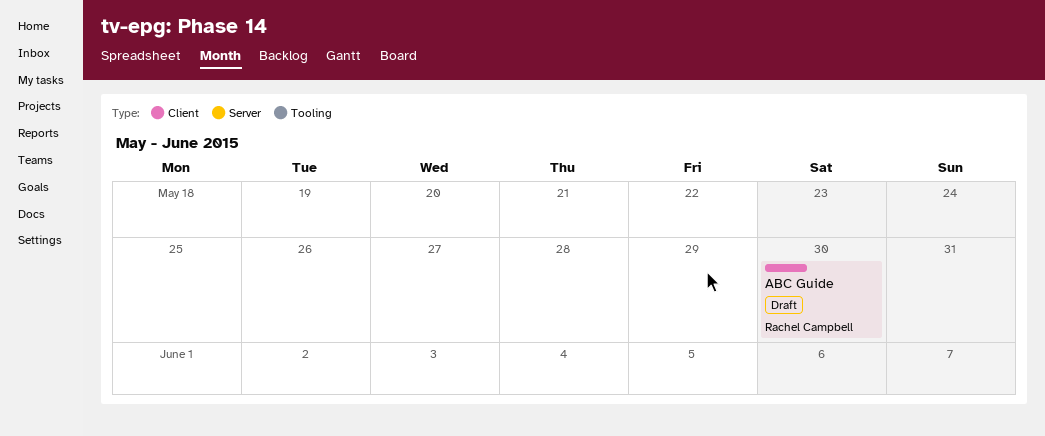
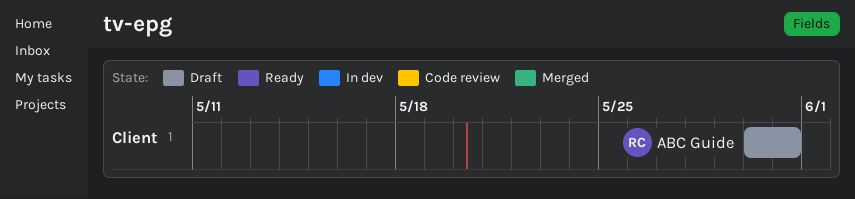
ABC Guide, due: May 30 -> May 31

